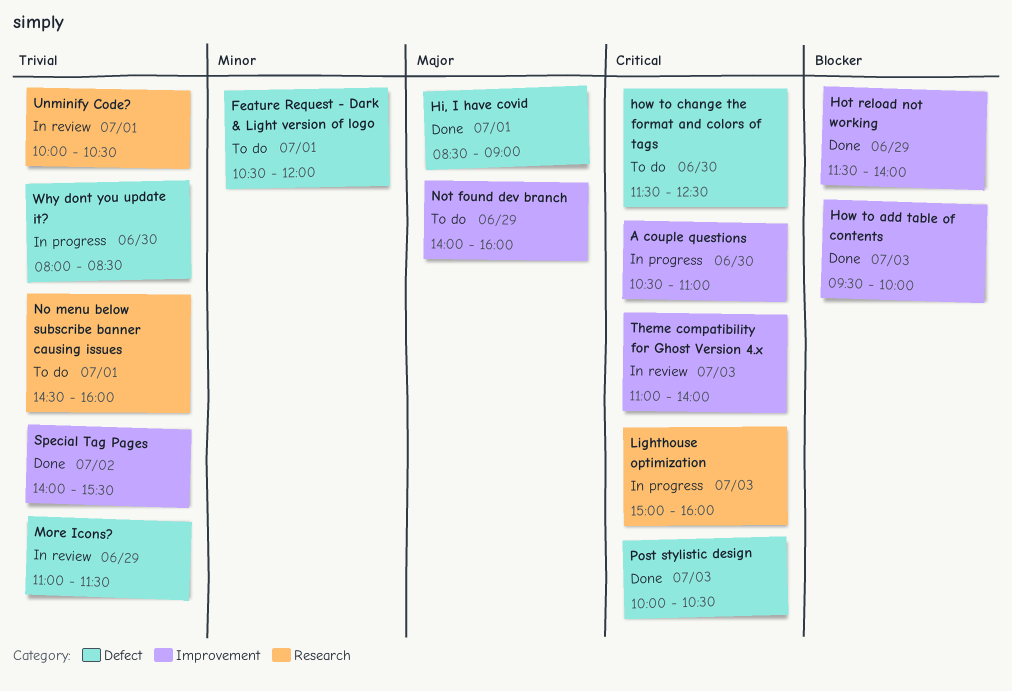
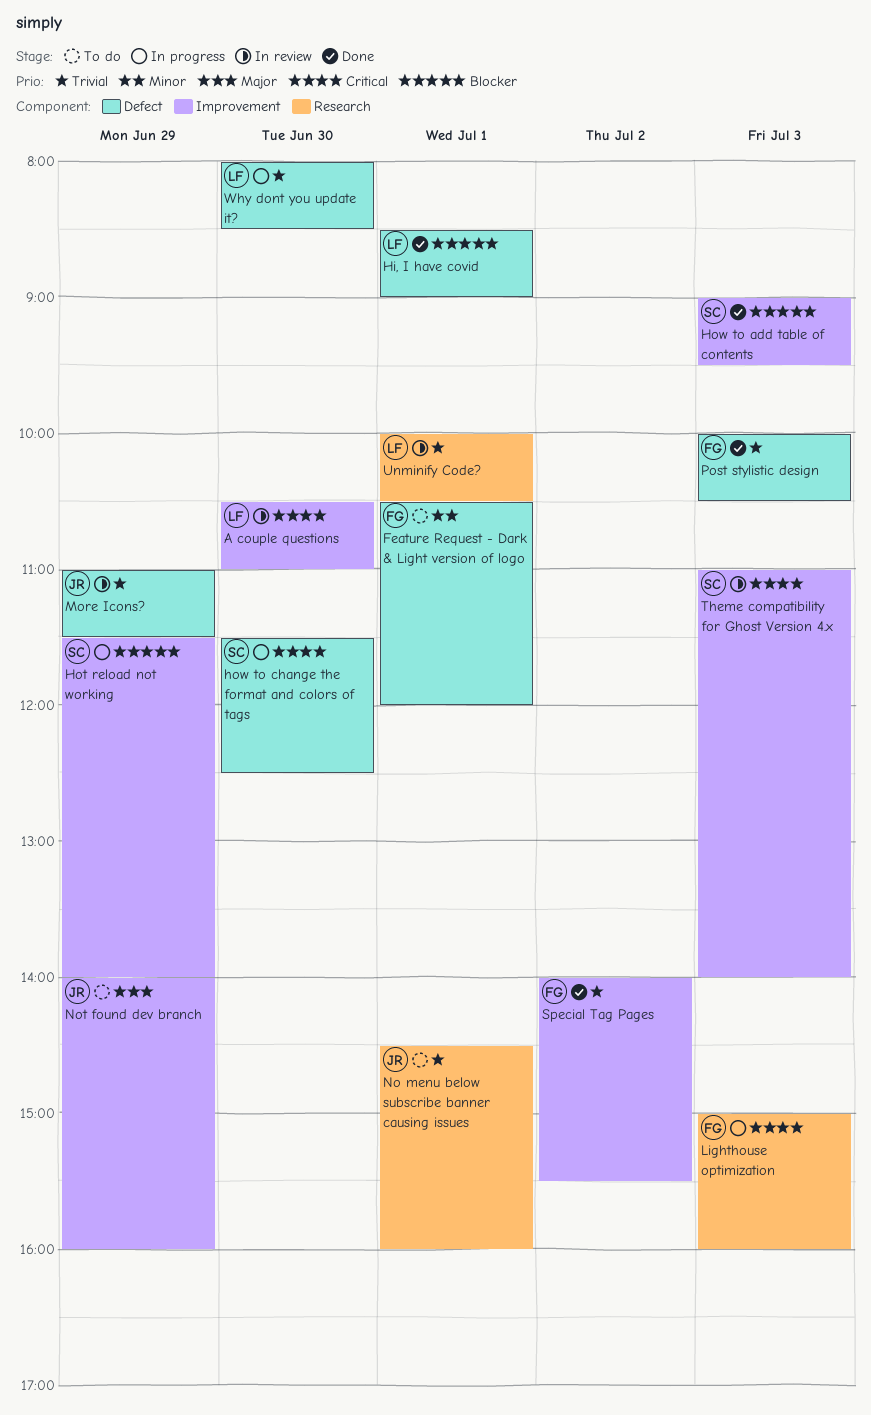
A couple questions, status: In progress -> In review
Hi, I have covid, priority: Major -> Blocker
Hot reload not working, status: Done -> In progress
How to add table of contents, begins: 09:30 -> 09:00
How to add table of contents, ends: 10:00 -> 09:30
how to change the format and colors of tags, status: To do -> In progress
Post stylistic design, priority: Critical -> Trivial

